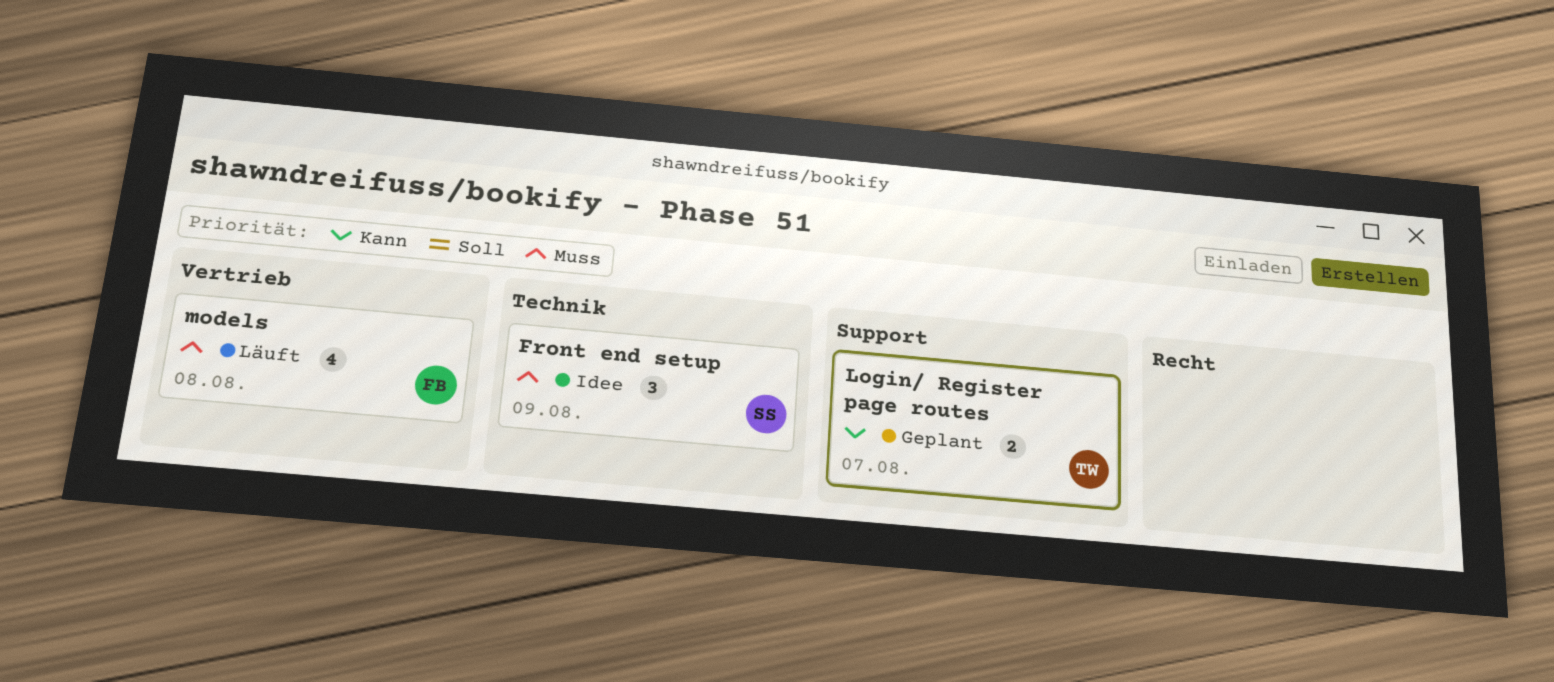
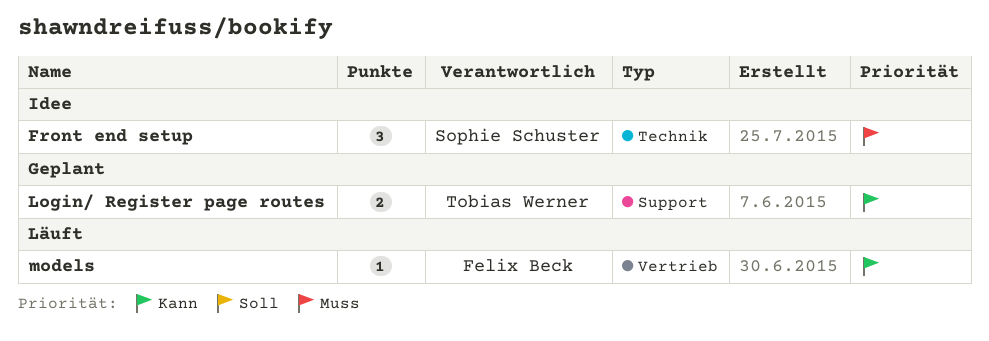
models, priority: Muss -> Kann
models, estimate: 4 -> 1

